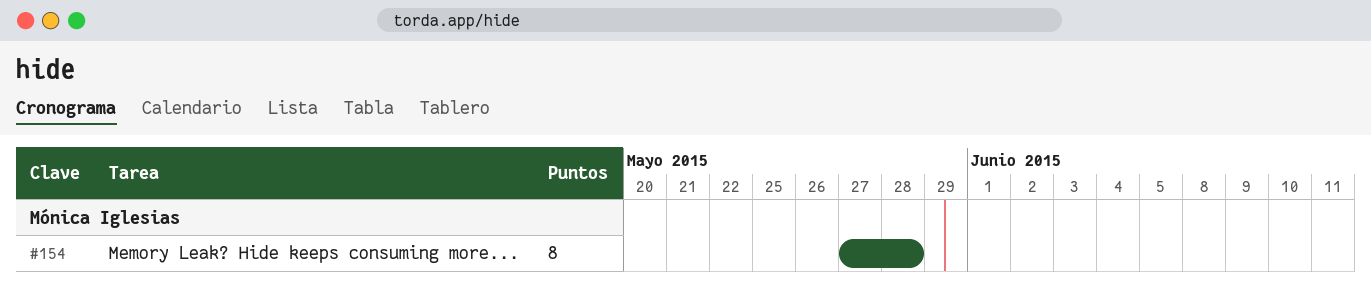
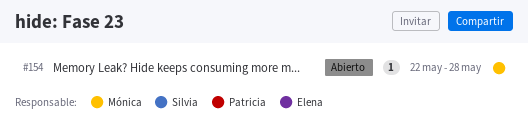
#154, estimate: 8 -> 1
#154, start: May 27 -> May 22

